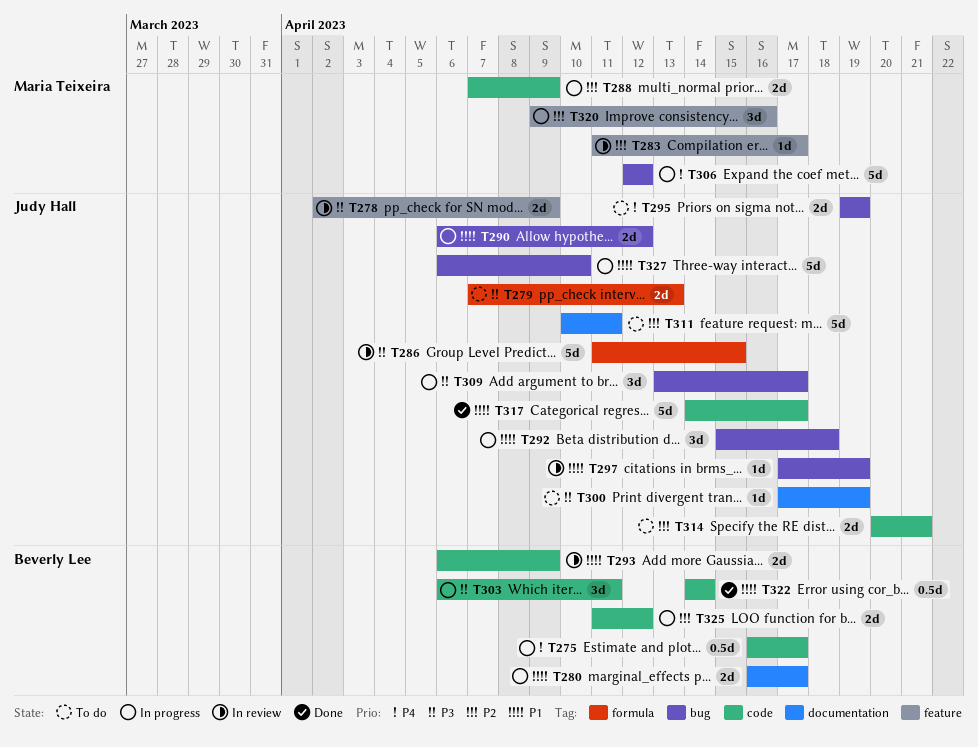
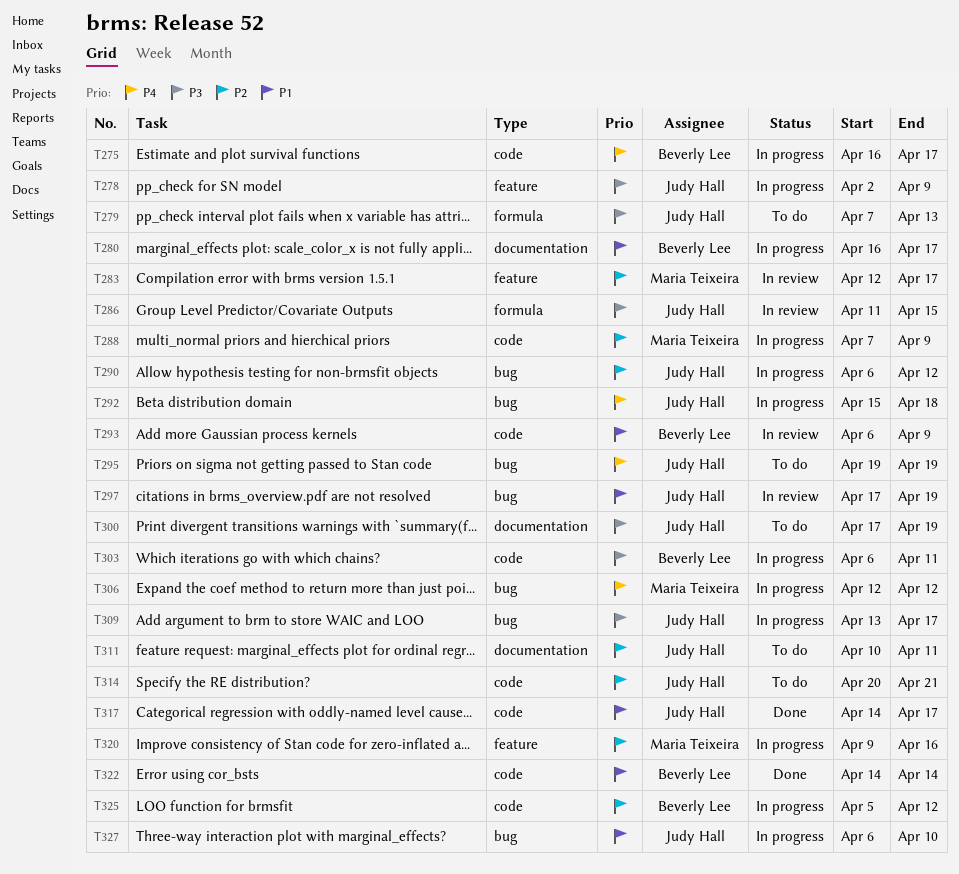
T278, status: In review -> In progress
T283, start: Apr 11 -> Apr 12
T290, priority: P1 -> P2
T292, priority: P1 -> P4
T325, start: Apr 11 -> Apr 5

